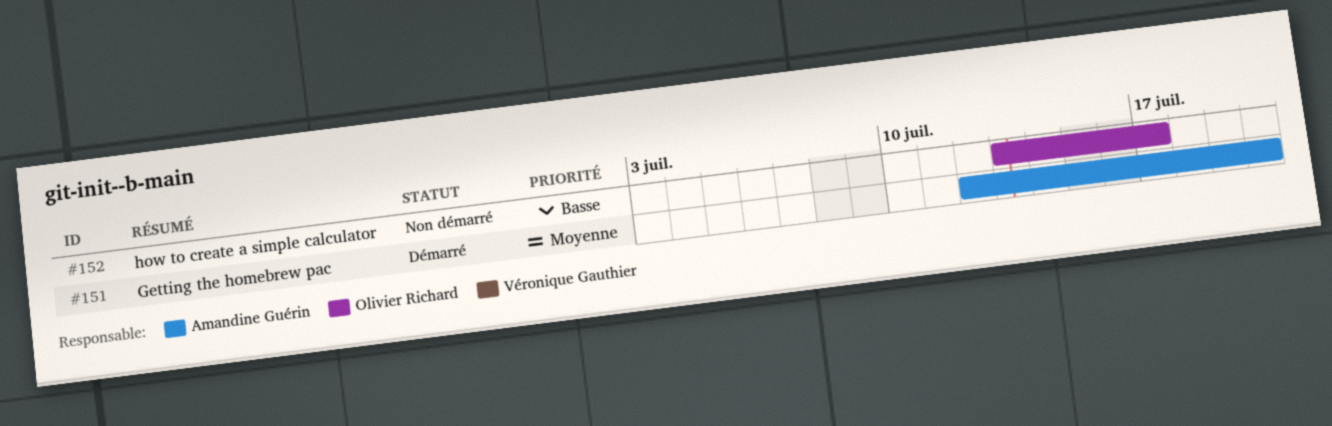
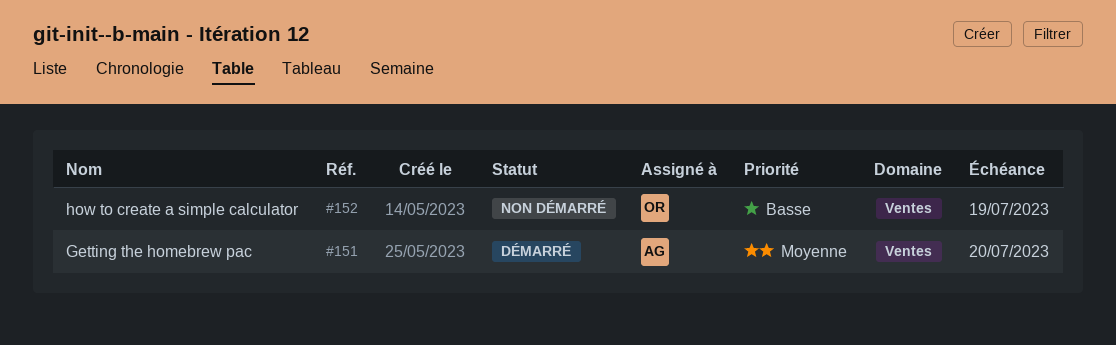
#152, due: Jul 17 -> Jul 19

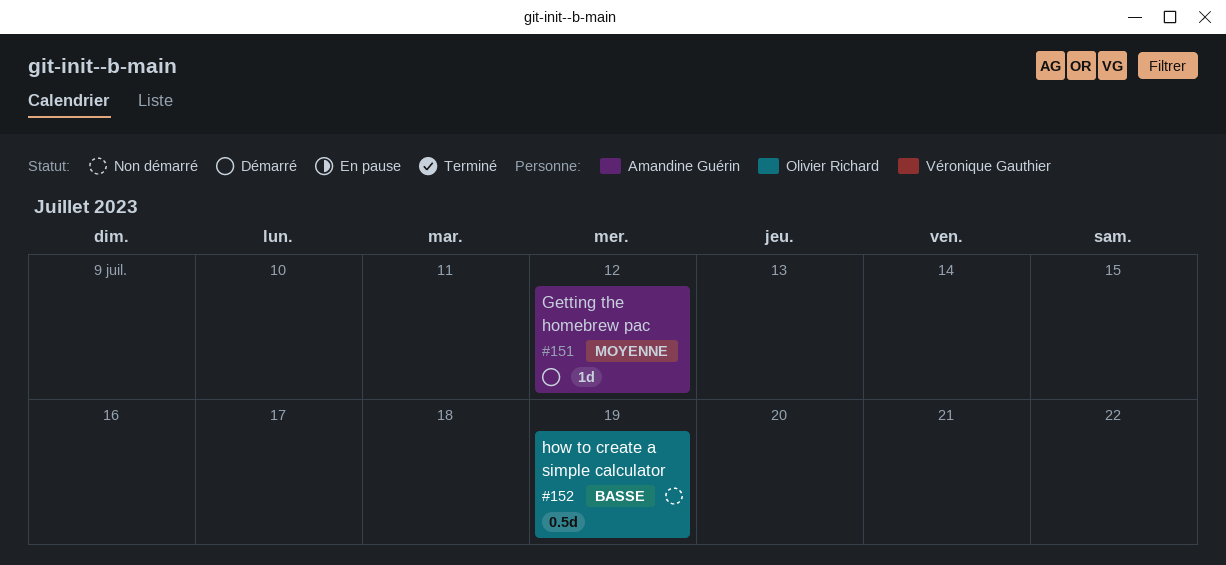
#151, due: Jul 20 -> Jul 12

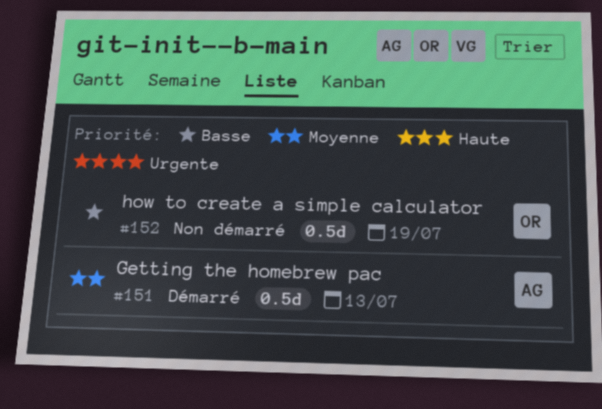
#151, estimate: 1d -> 0.5d
#151, due: Jul 12 -> Jul 13

